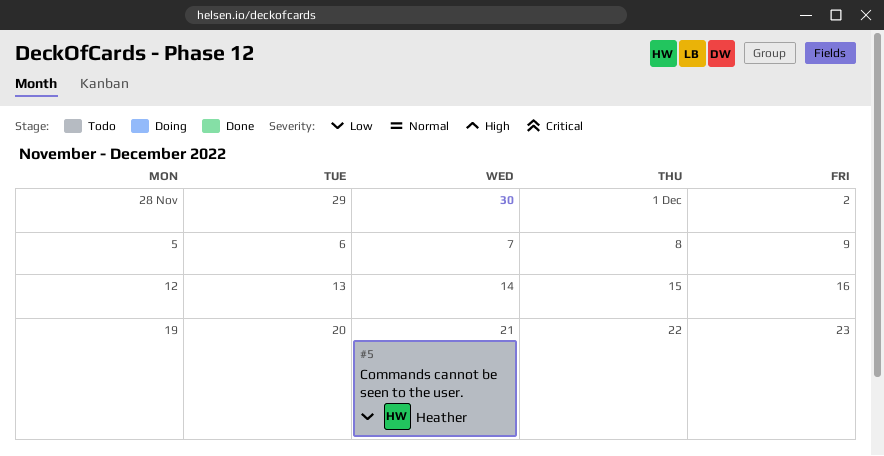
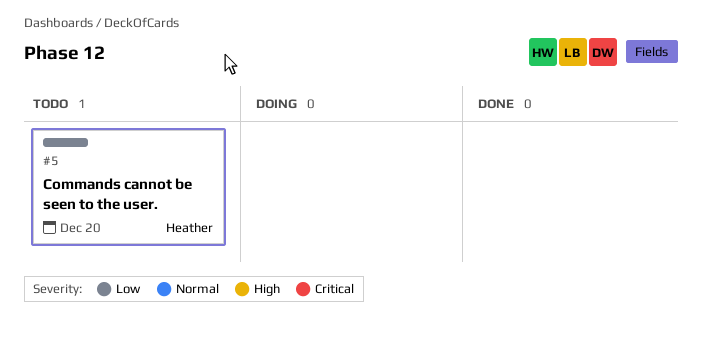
#5, due: Dec 21 -> Dec 20

